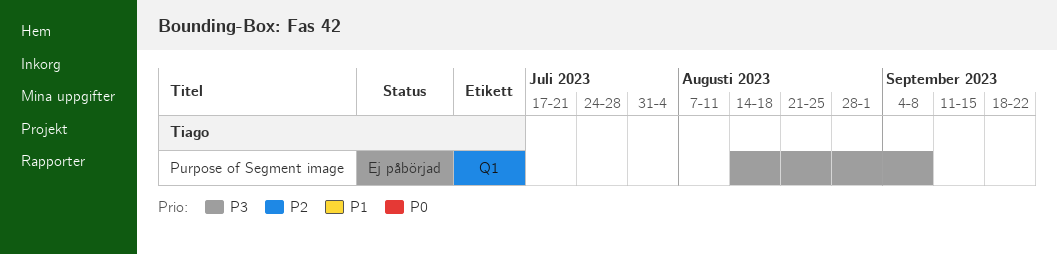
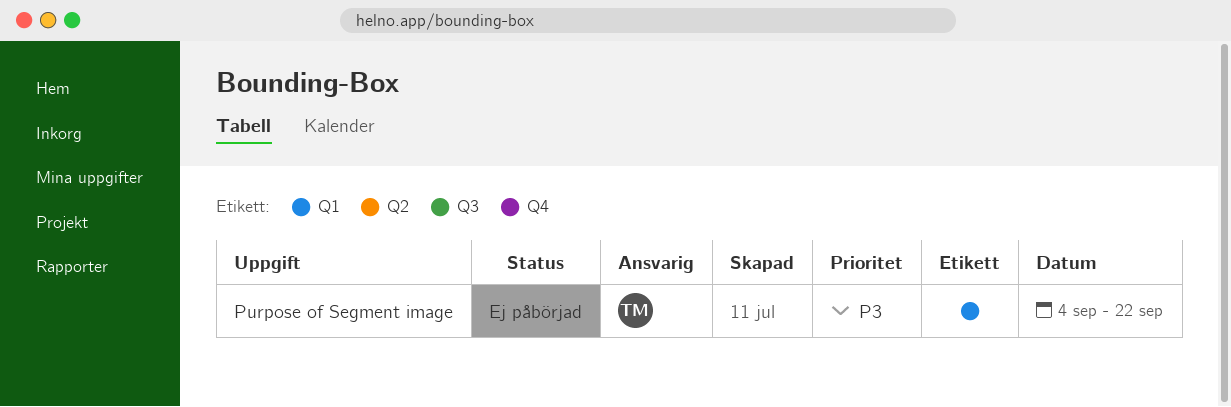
Purpose of Segment image, start: Aug 14 -> Sep 4
Purpose of Segment image, due: Sep 8 -> Sep 22

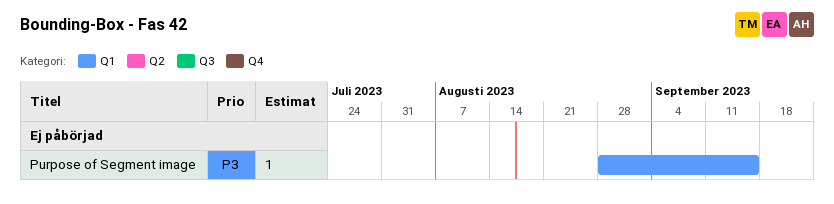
Purpose of Segment image, start: Sep 4 -> Aug 28
Purpose of Segment image, due: Sep 22 -> Sep 15

